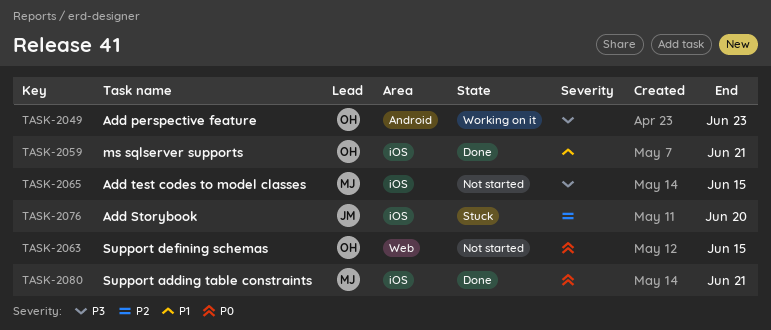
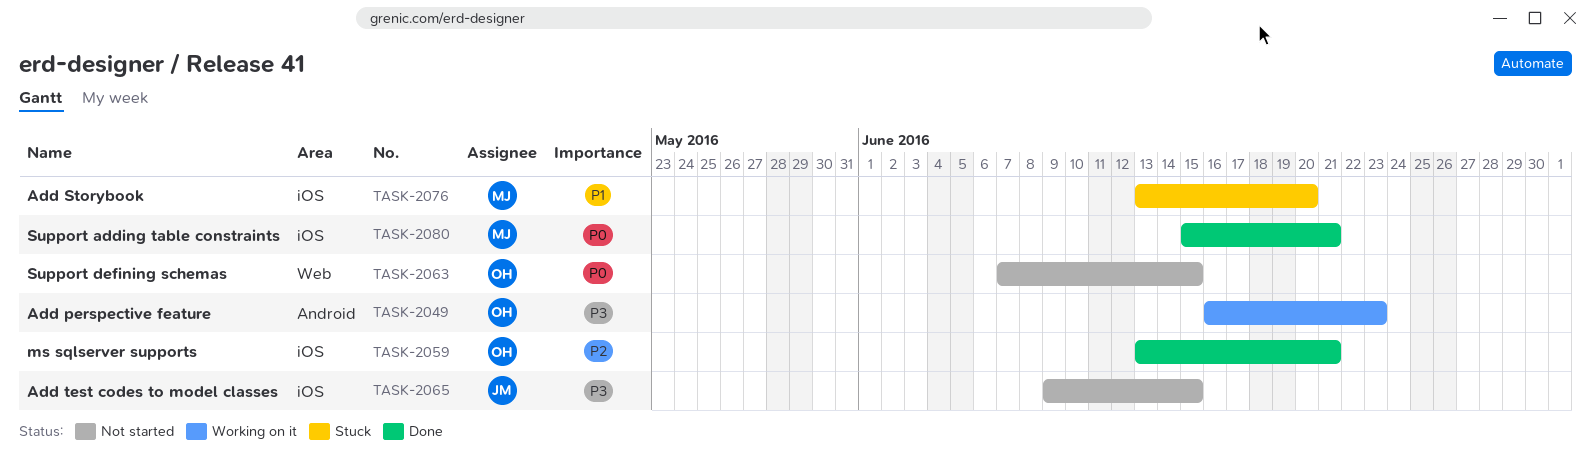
TASK-2059, priority: P1 -> P2
TASK-2065, owner: MJ -> JM
TASK-2076, owner: JM -> MJ
TASK-2076, priority: P2 -> P1

